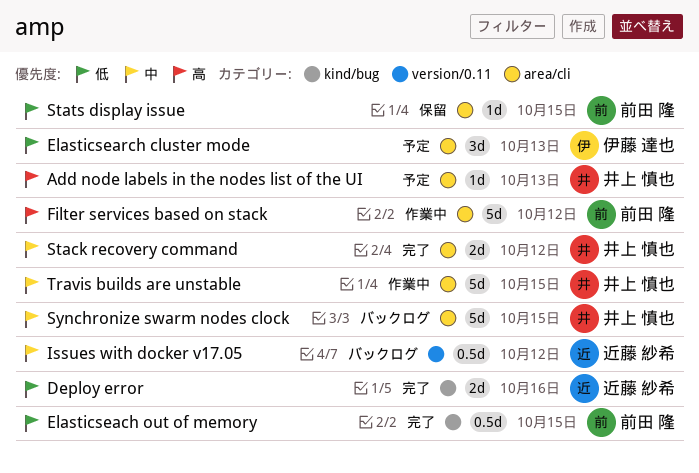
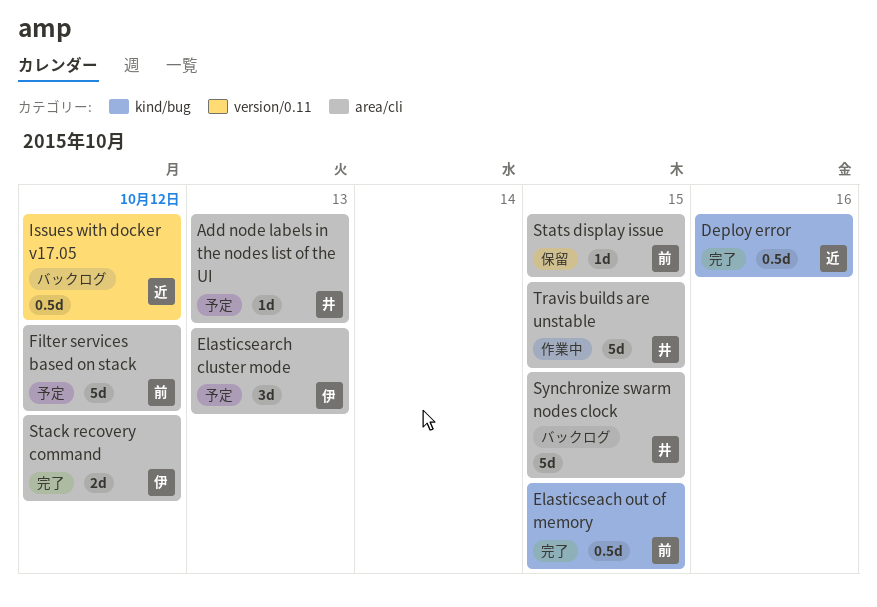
Deploy error, estimate: 2d -> 0.5d
Filter services based on stack, status: 作業中 -> 予定
Stack recovery command, owner: 井上 慎也 -> 伊藤 達也

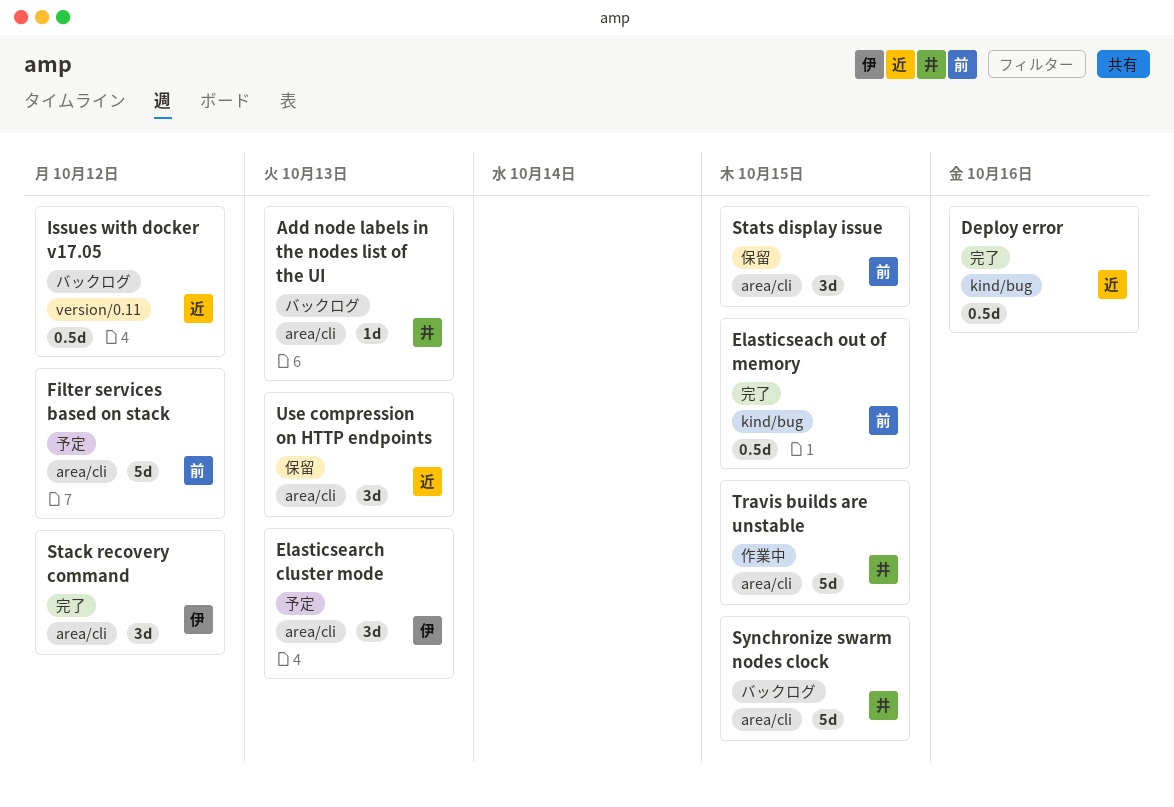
Add node labels in the nodes list of the UI, status: 予定 -> バックログ
Stack recovery command, estimate: 2d -> 3d
Stats display issue, estimate: 1d -> 3d
Use compression on HTTP endpoints: none -> present

